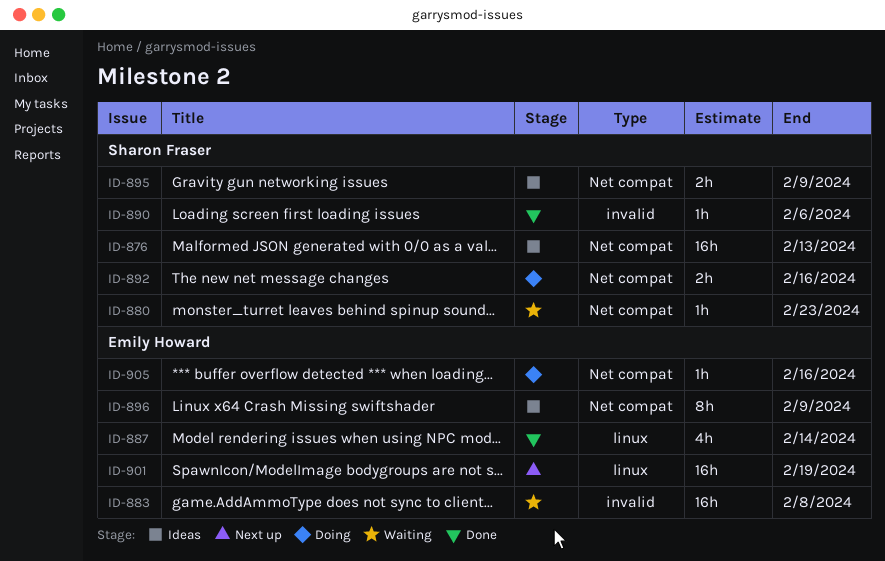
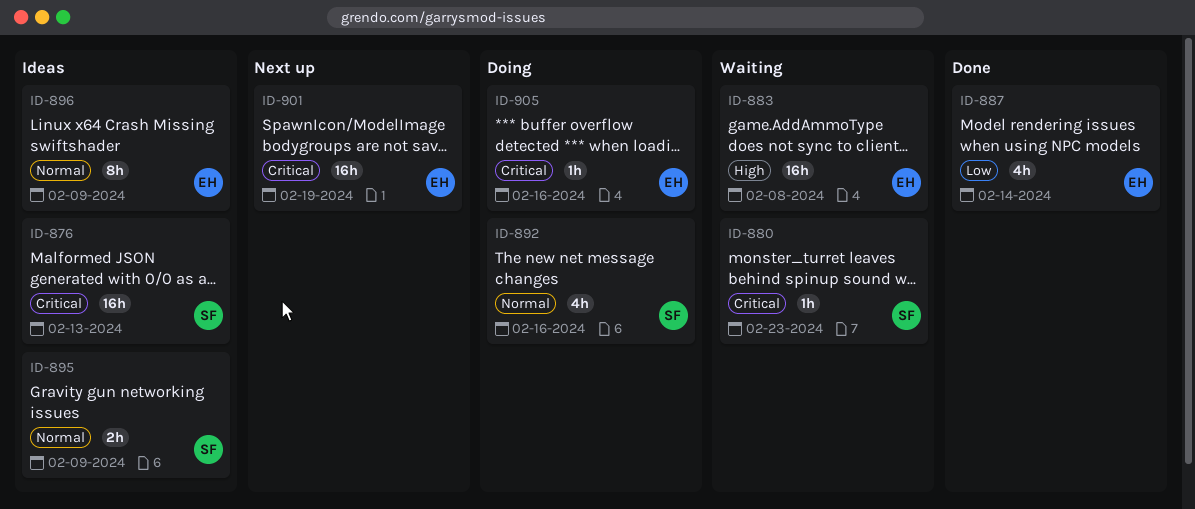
ID-890: present -> none
ID-892, estimate: 2h -> 4h

